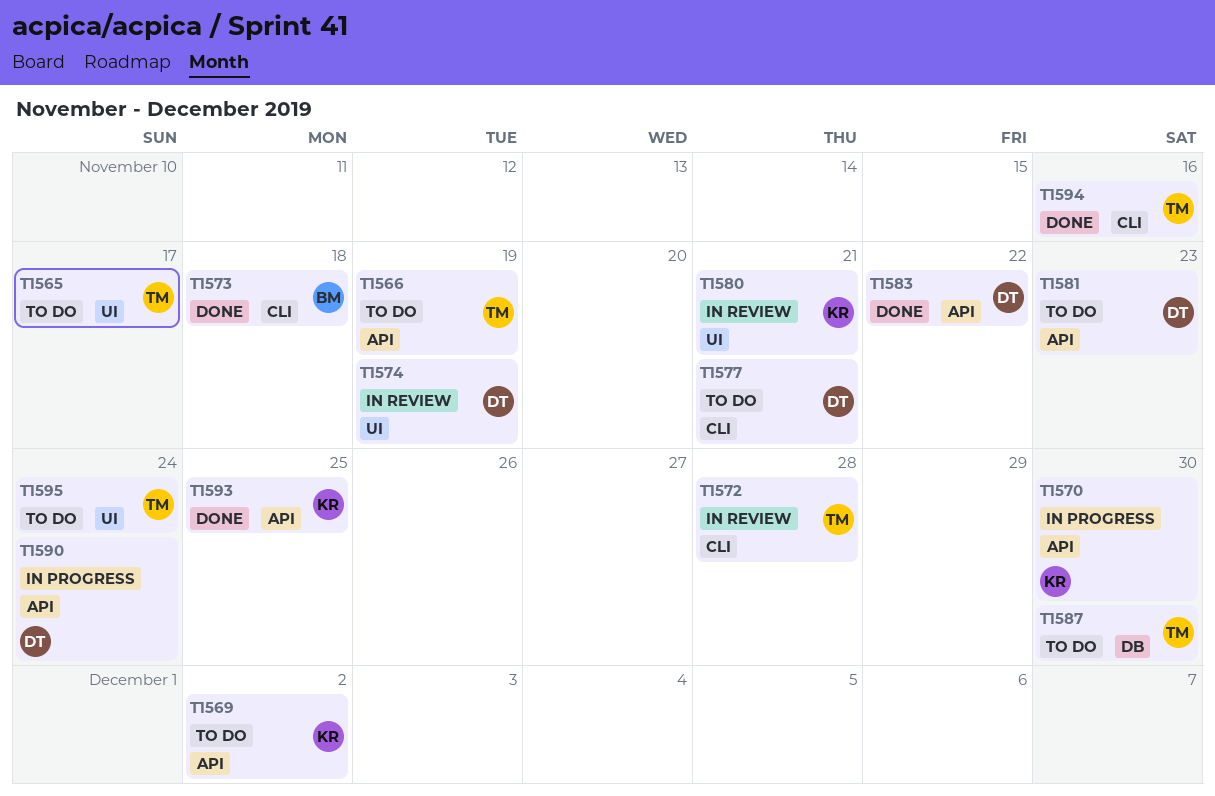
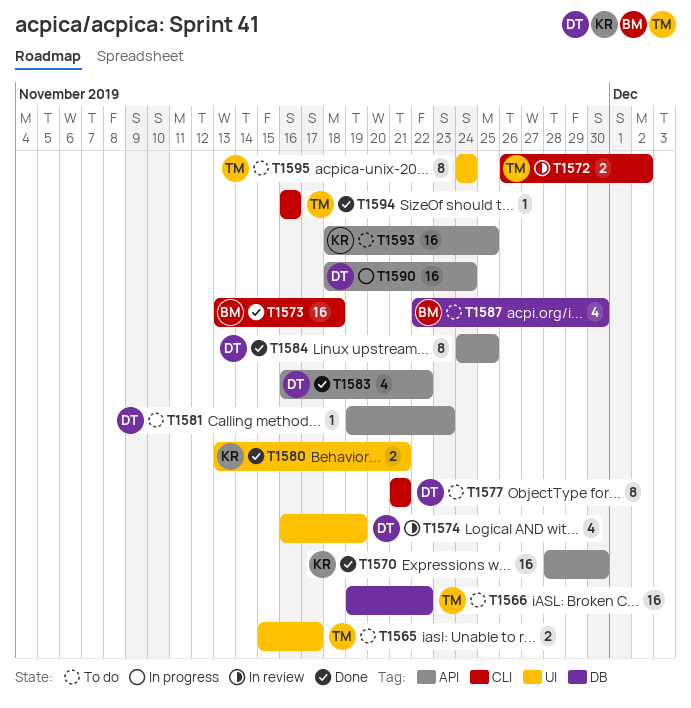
T1566, label: API -> DB
T1566, due: Nov 19 -> Nov 22
T1569: present -> none
T1570, status: In progress -> Done
T1572, due: Nov 28 -> Dec 2
T1580, status: In review -> Done
T1584: none -> present
T1587, owner: TM -> BM
T1593, status: Done -> To do

